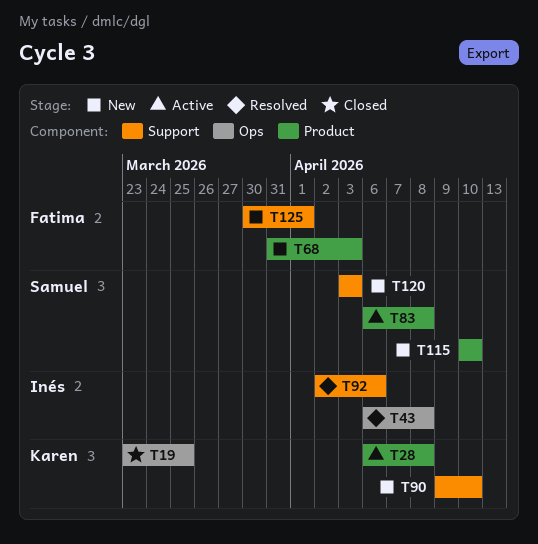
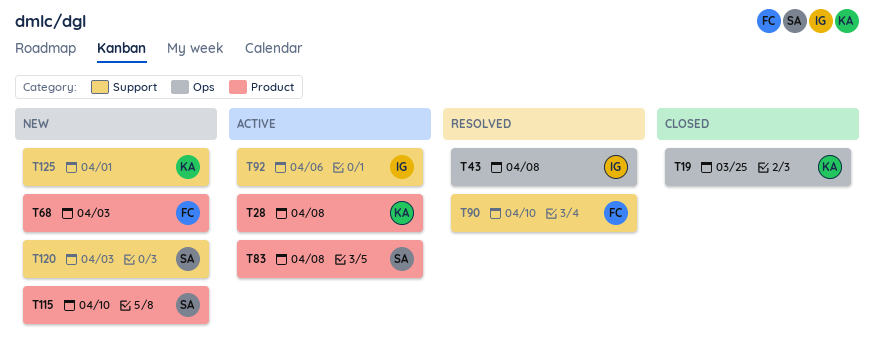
T90, status: New -> Resolved
T90, owner: Karen -> Fatima
T92, status: Resolved -> Active
T125, owner: Fatima -> Karen

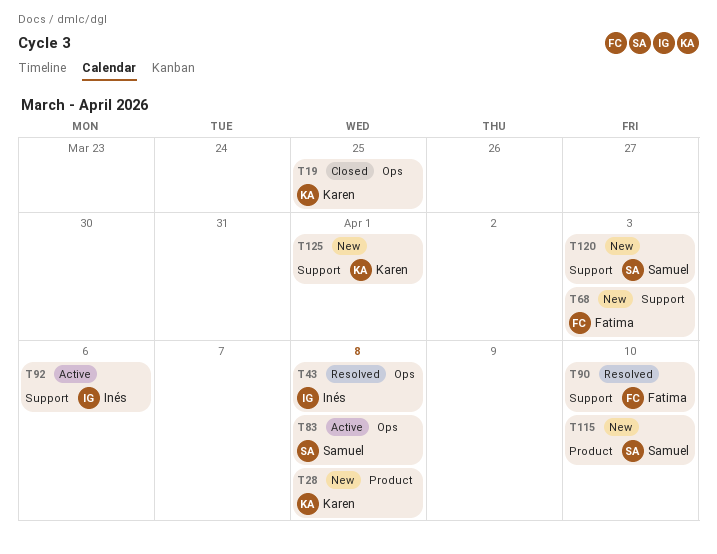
T28, status: Active -> New
T68, label: Product -> Support
T83, label: Product -> Ops

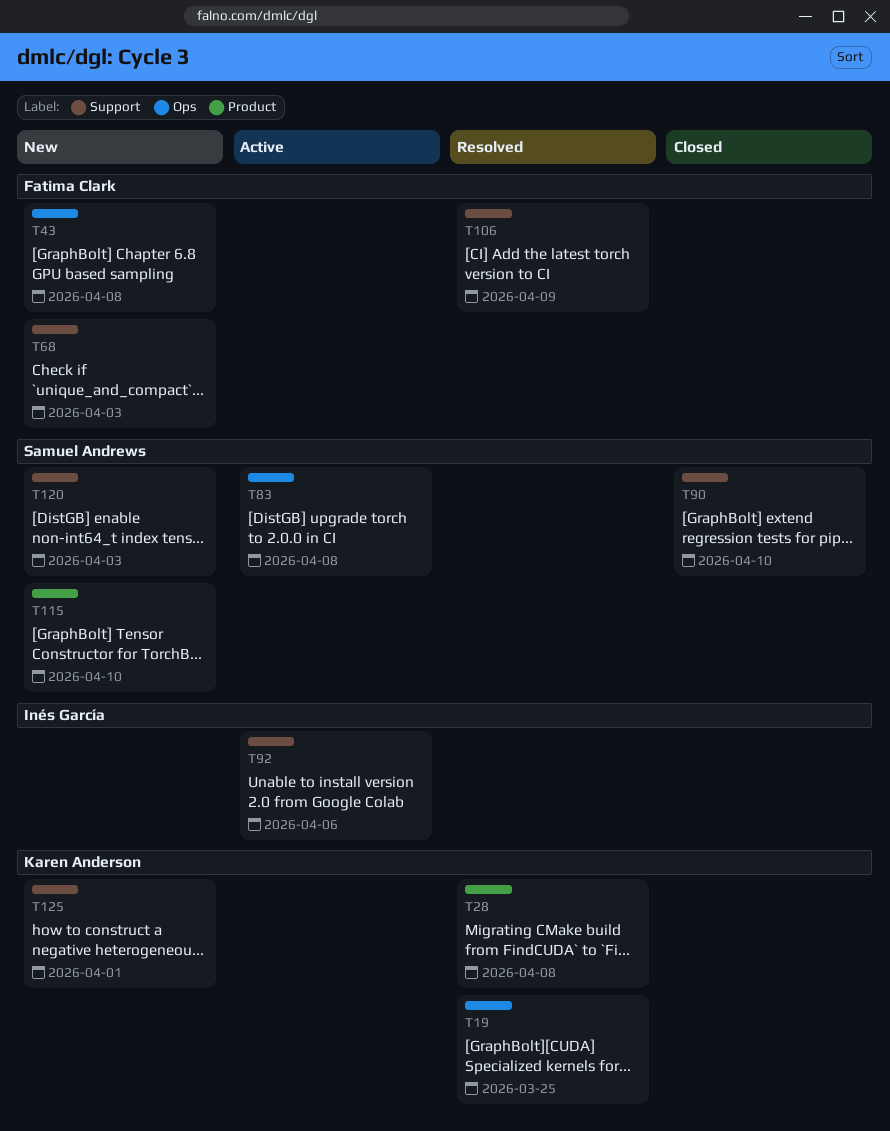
T19, status: Closed -> Resolved
T28, status: New -> Resolved
T43, status: Resolved -> New
T43, owner: Inés García -> Fatima Clark
T90, status: Resolved -> Closed
T90, owner: Fatima Clark -> Samuel Andrews
T106: none -> present

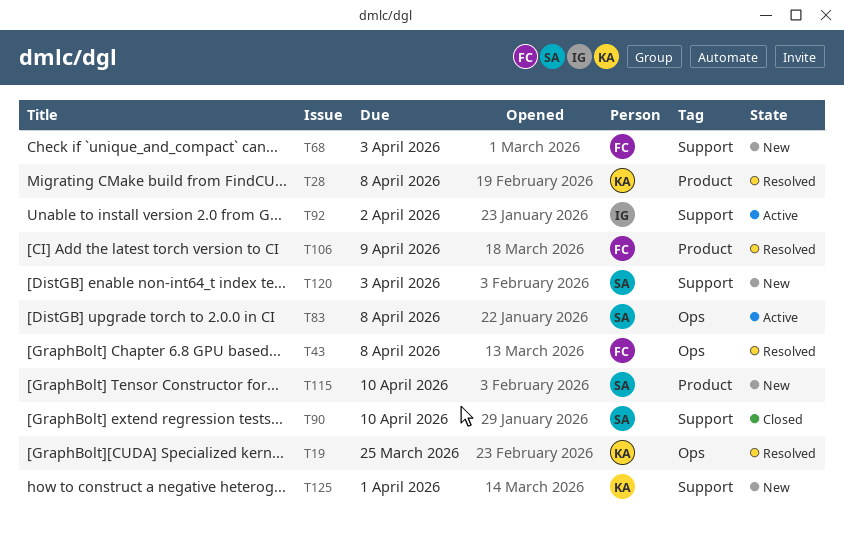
T43, status: New -> Resolved
T92, due: Apr 6 -> Apr 2
T106, label: Support -> Product

